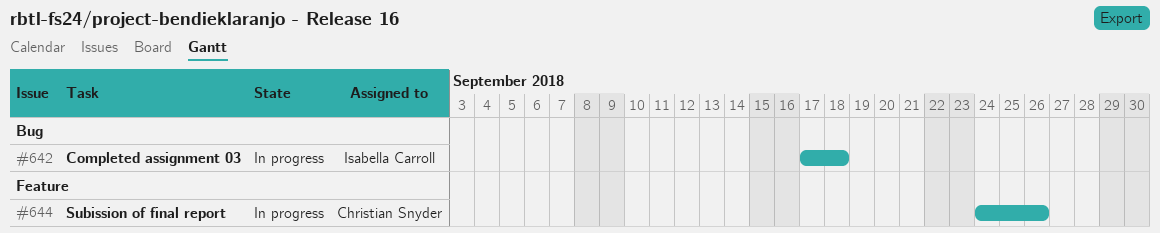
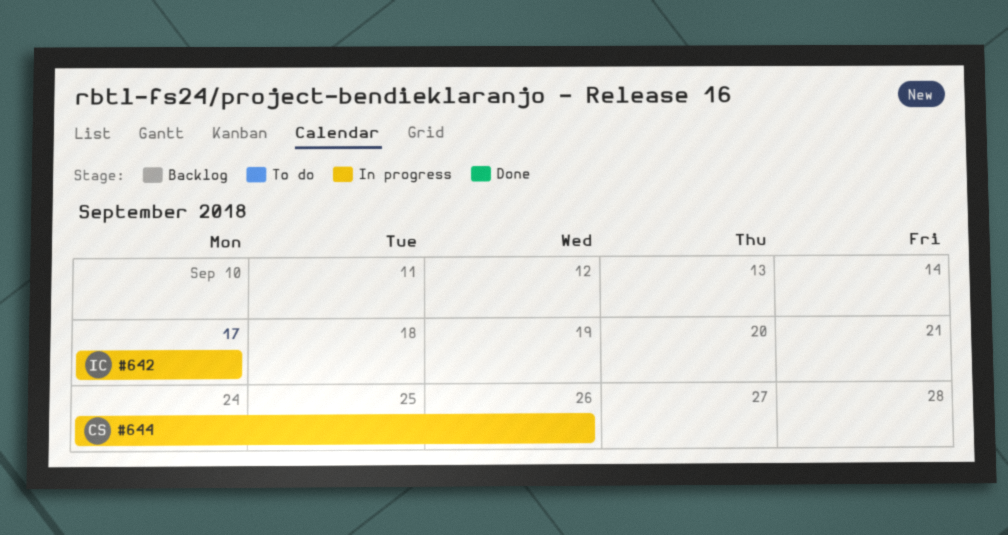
#642, due: Sep 18 -> Sep 17

